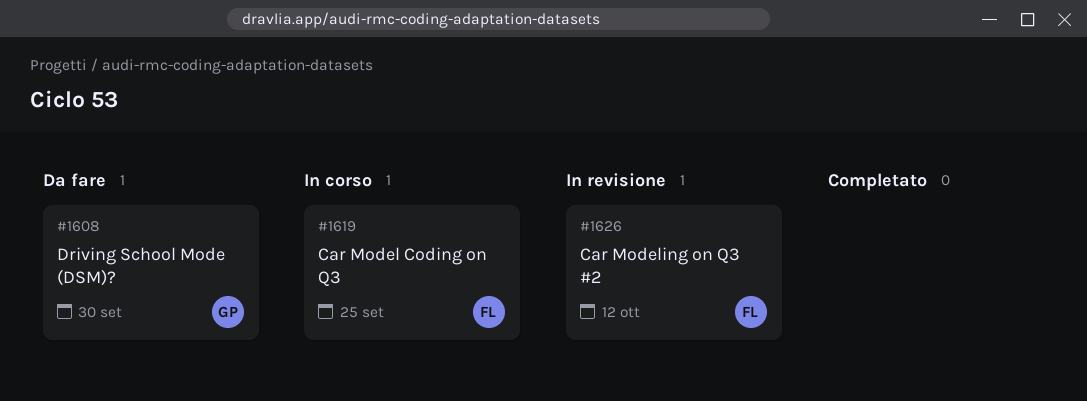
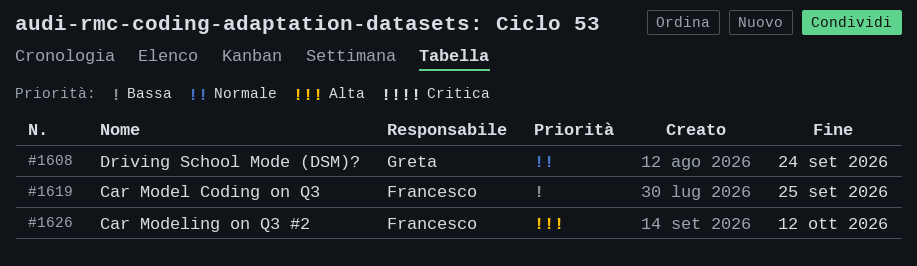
#1608, due: Sep 30 -> Sep 24

